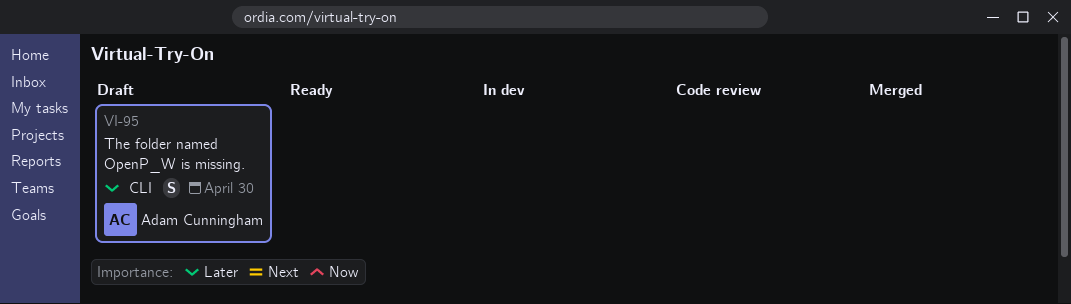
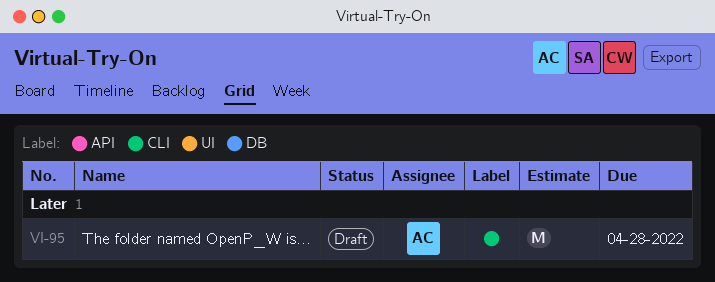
VI-95, estimate: S -> M
VI-95, due: Apr 30 -> Apr 28

